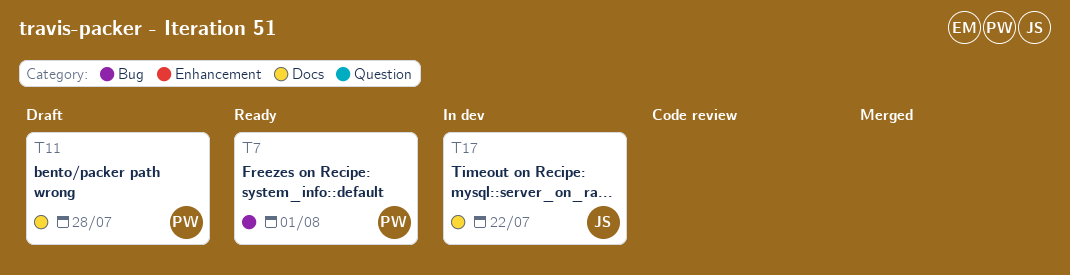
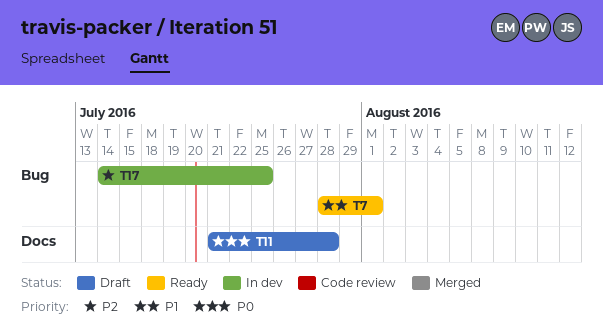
T17, label: Docs -> Bug
T17, due: Jul 22 -> Jul 25

